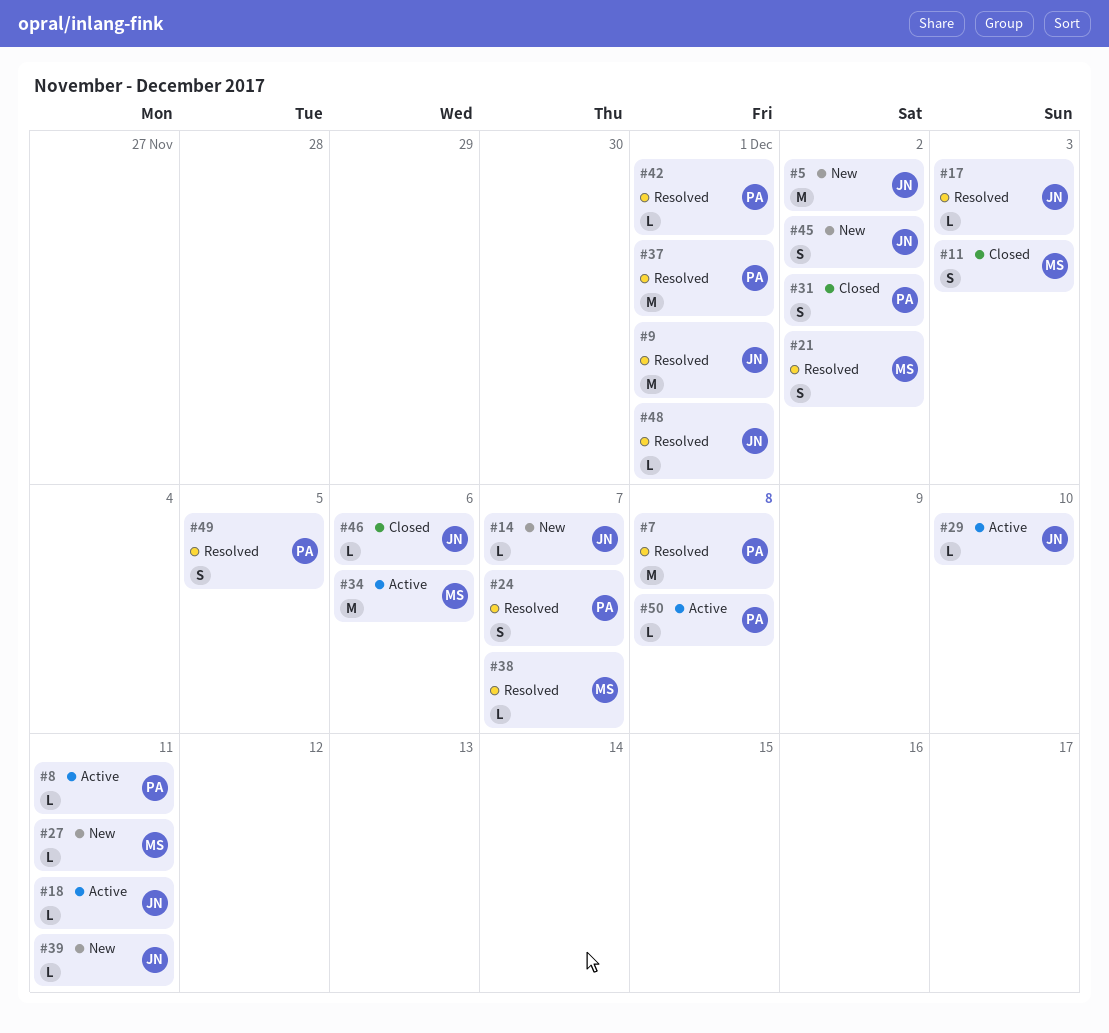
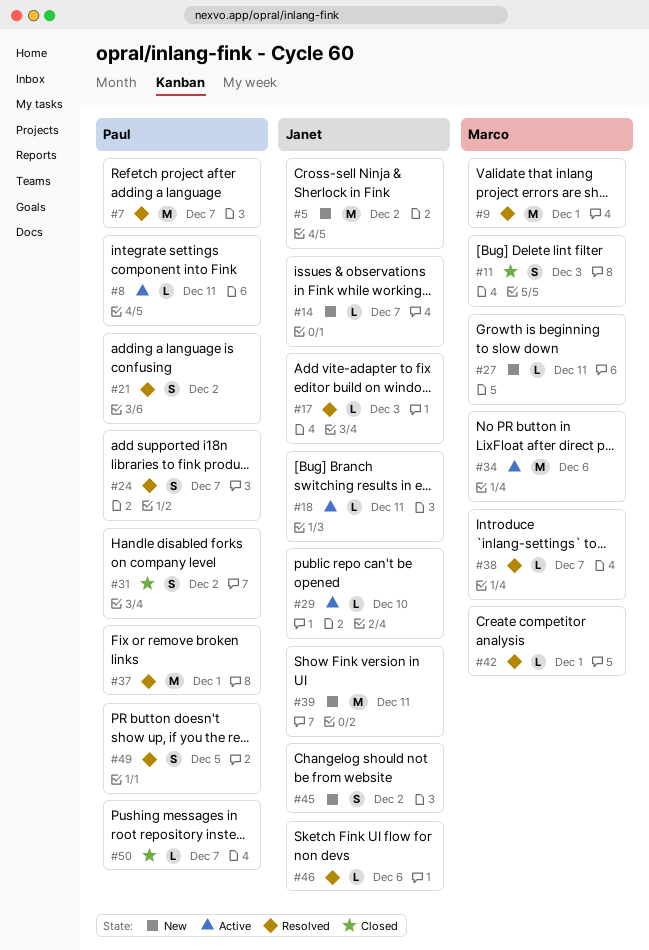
#7, due: Dec 8 -> Dec 7
#9, owner: Janet -> Marco
#21, owner: Marco -> Paul
#39, estimate: L -> M
#42, owner: Paul -> Marco
#46, status: Closed -> Resolved
#48: present -> none
#50, status: Active -> Closed
#50, due: Dec 8 -> Dec 7

